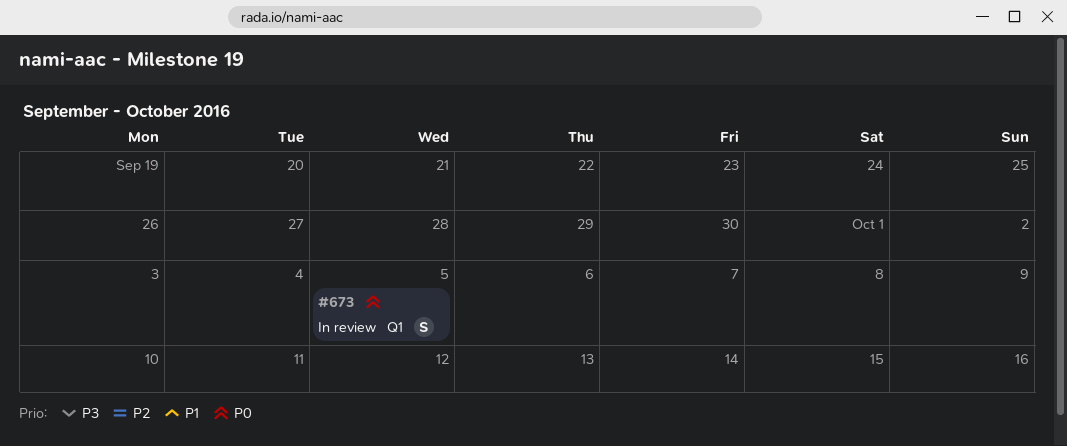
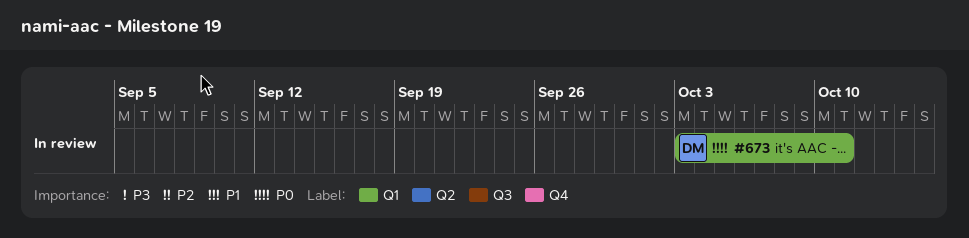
#673, due: Oct 5 -> Oct 11

